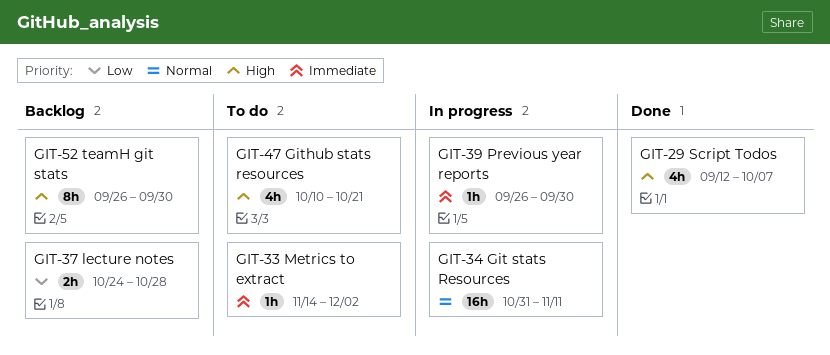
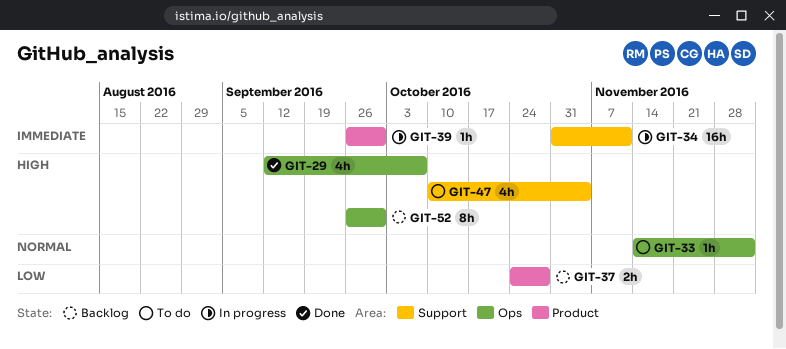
GIT-33, priority: Immediate -> Normal
GIT-34, priority: Normal -> Immediate
GIT-47, due: Oct 21 -> Nov 4

